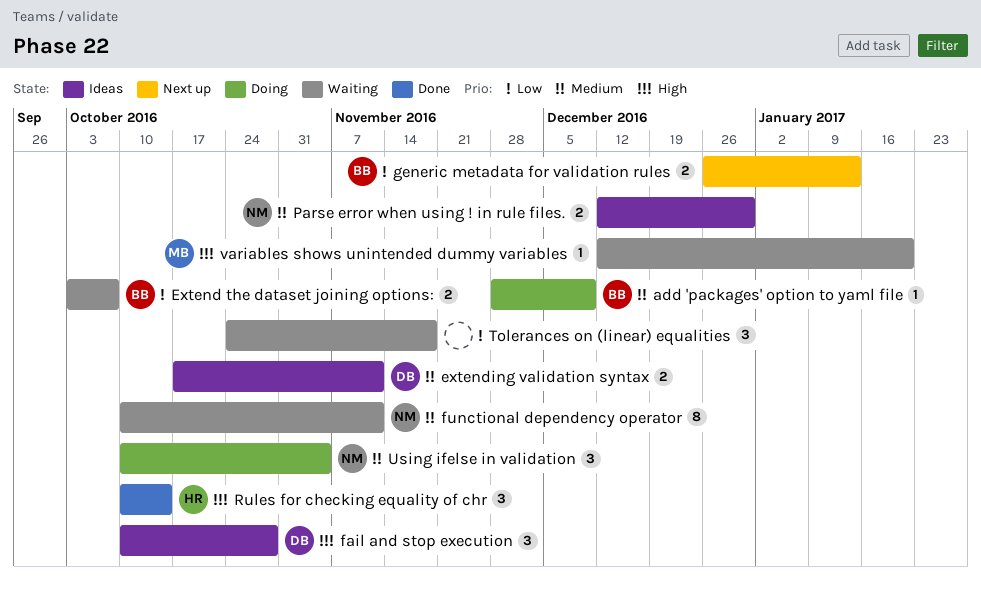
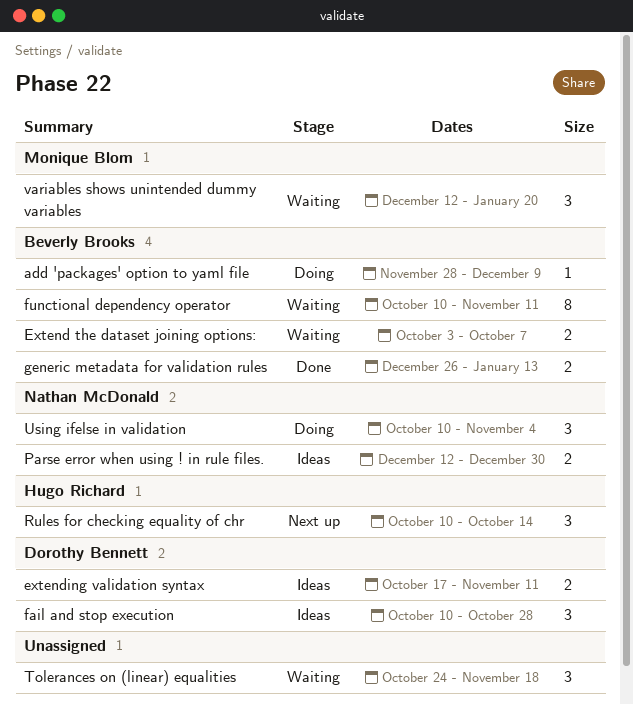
functional dependency operator, owner: Nathan McDonald -> Beverly Brooks
generic metadata for validation rules, status: Next up -> Done
Rules for checking equality of chr, status: Done -> Next up
variables shows unintended dummy variables, estimate: 1 -> 3

